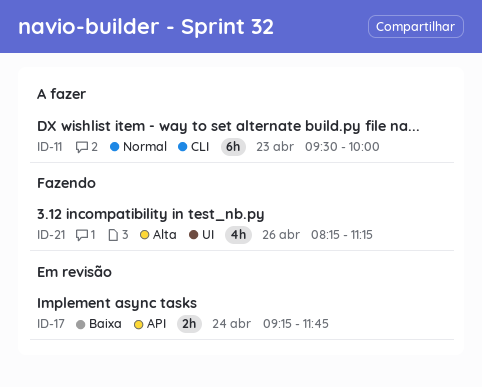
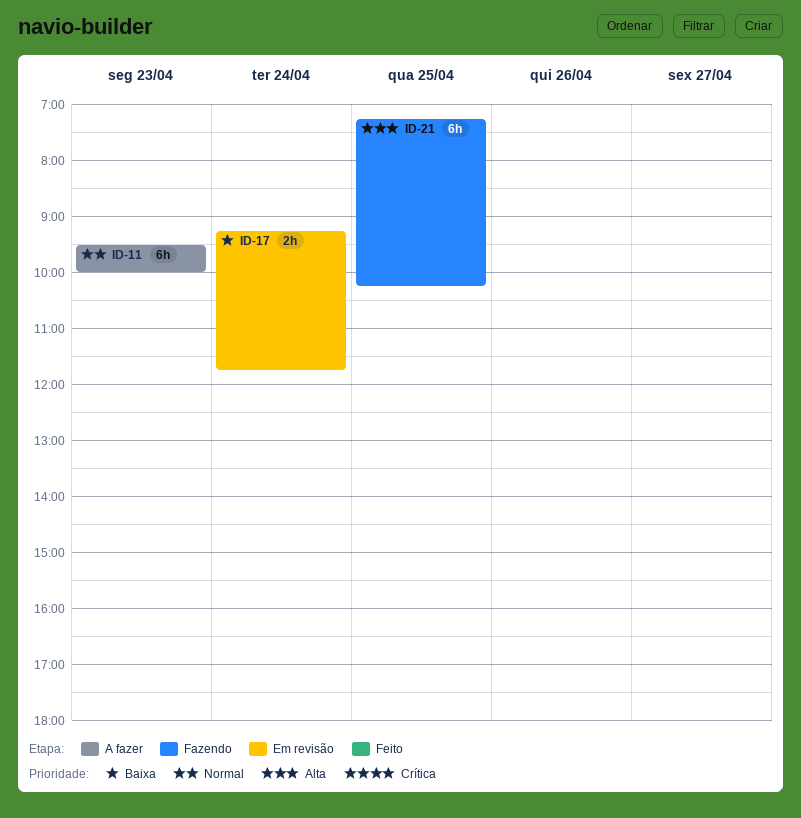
ID-21, estimate: 4h -> 6h
ID-21, day: Apr 26 -> Apr 25
ID-21, begins: 08:15 -> 07:15
ID-21, ends: 11:15 -> 10:15

